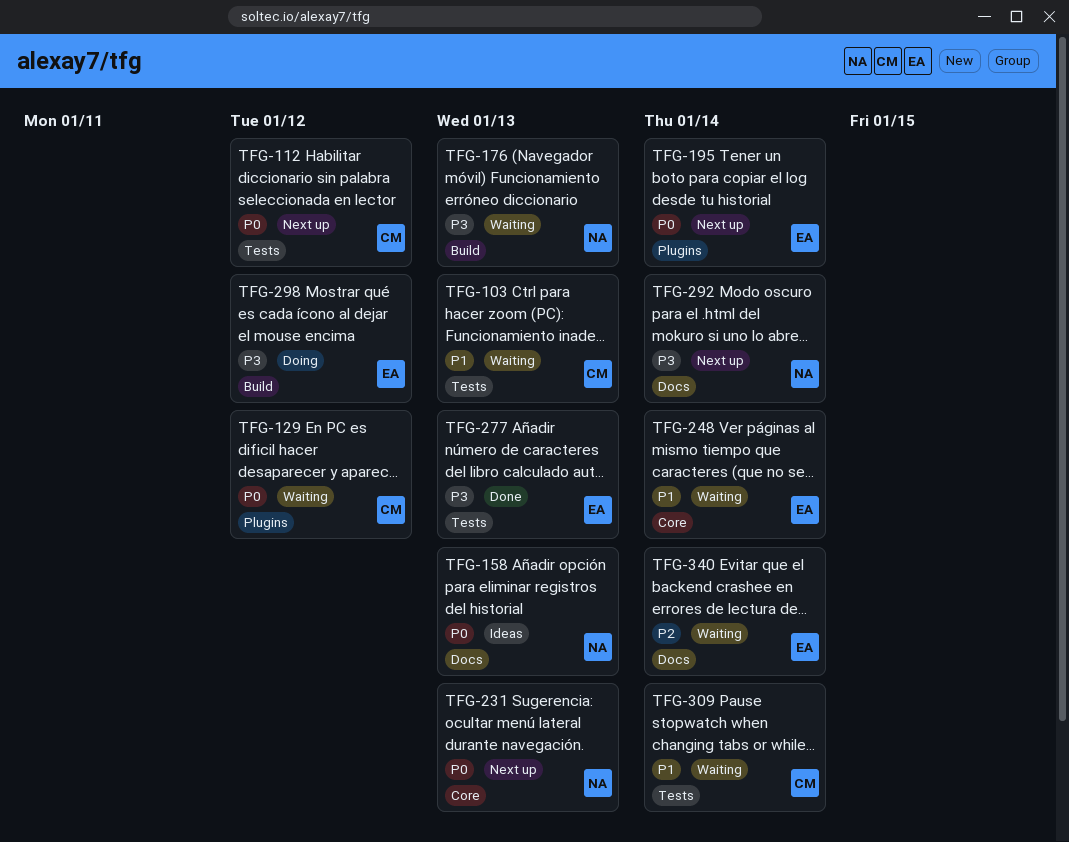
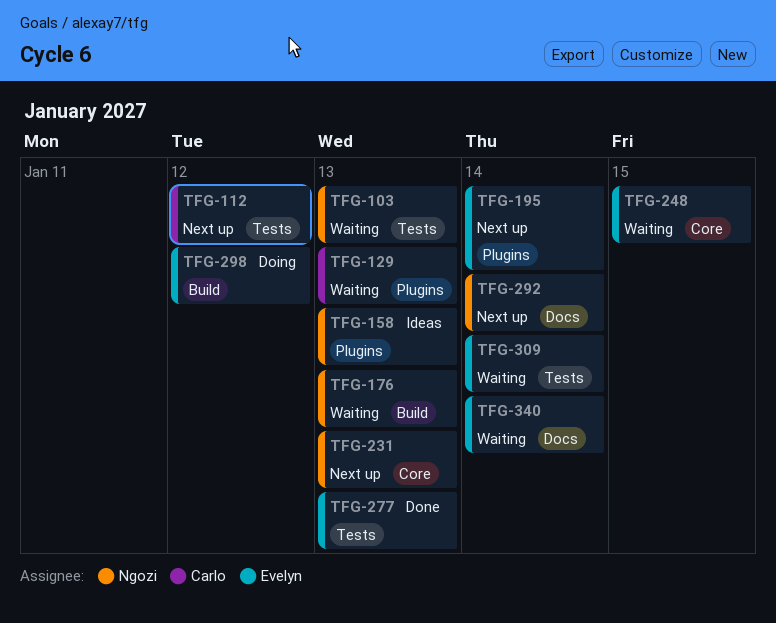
TFG-103, owner: Carlo -> Ngozi
TFG-129, due: Jan 12 -> Jan 13
TFG-158, label: Docs -> Plugins
TFG-248, due: Jan 14 -> Jan 15
TFG-309, owner: Carlo -> Evelyn

